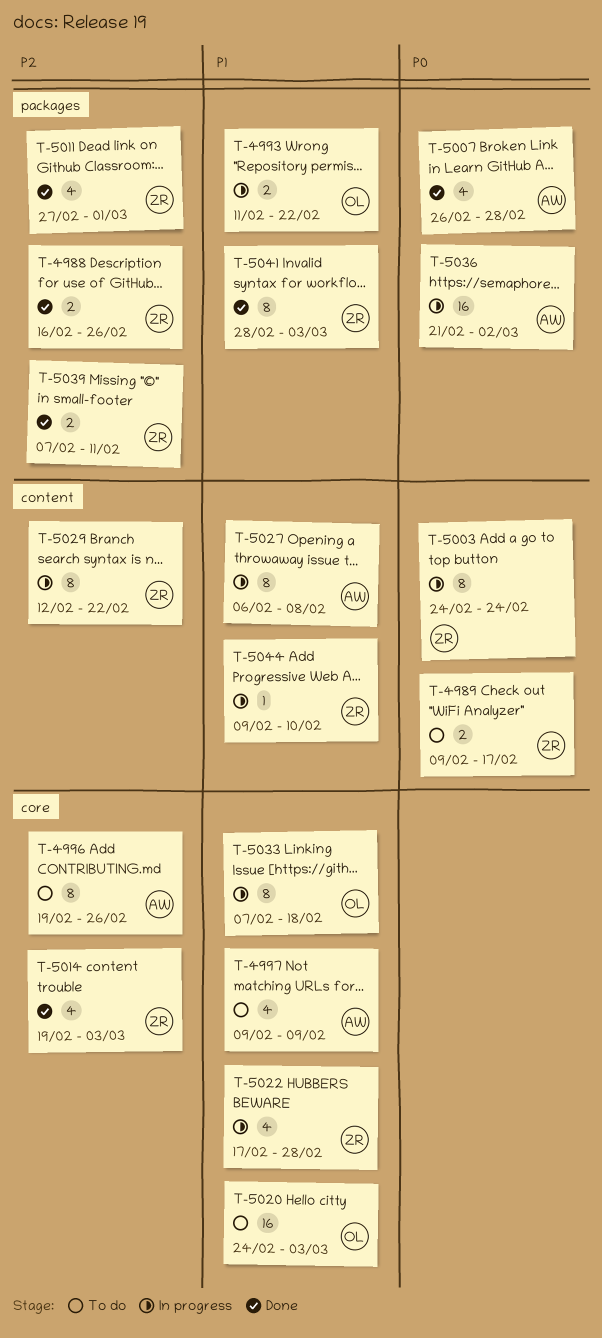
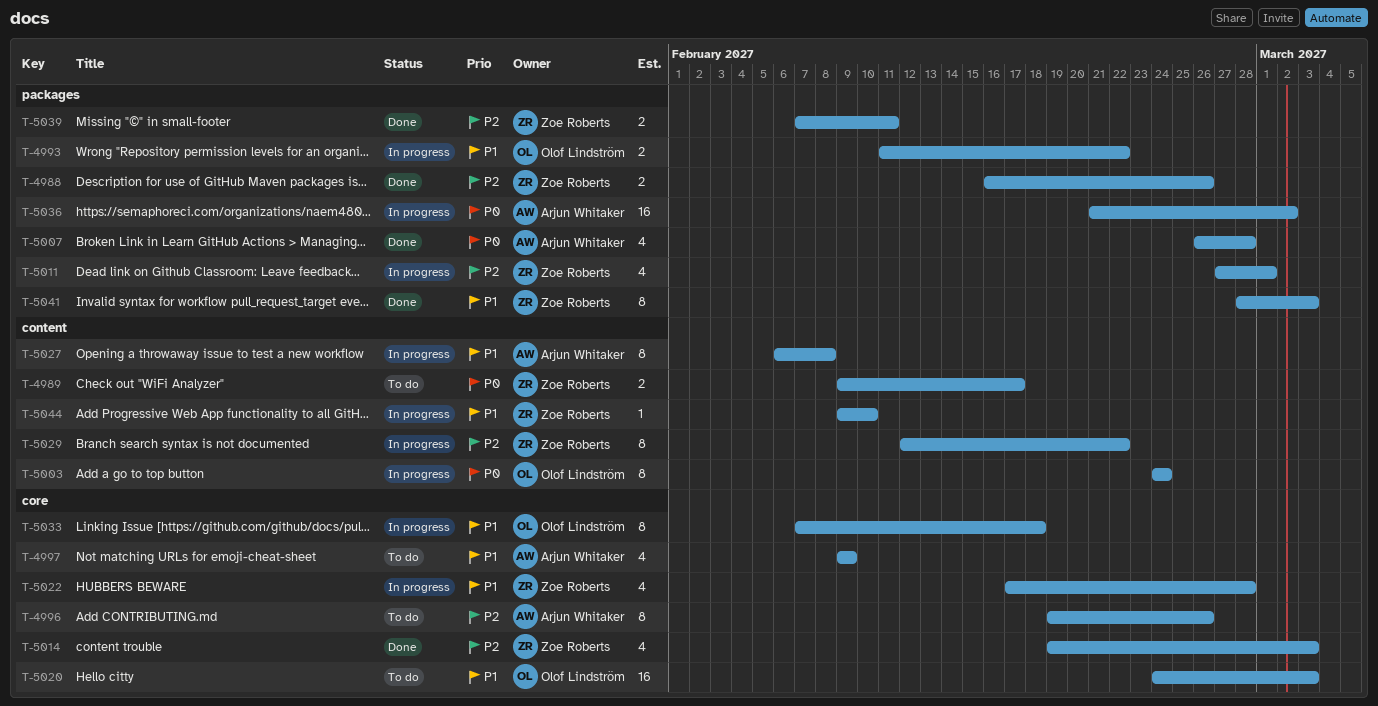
T-5003, owner: Zoe Roberts -> Olof Lindström
T-5011, status: Done -> In progress

